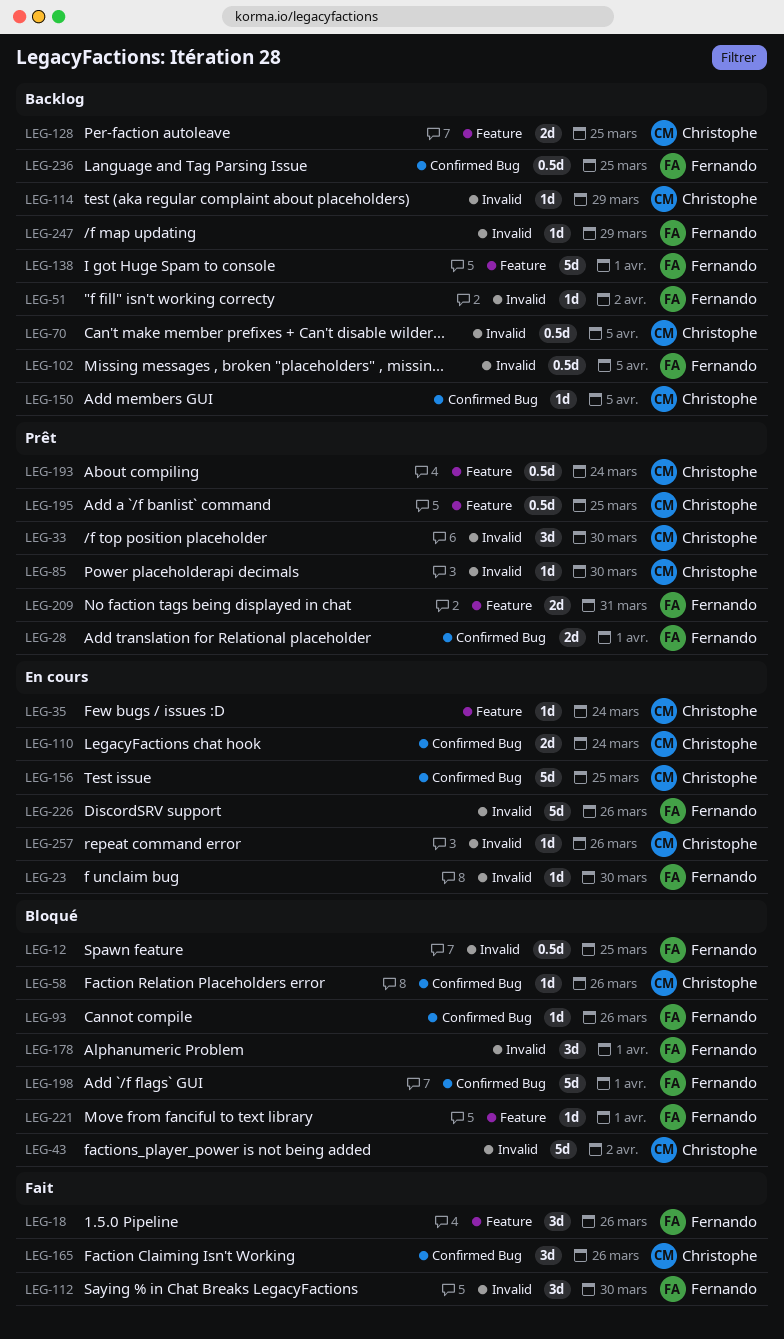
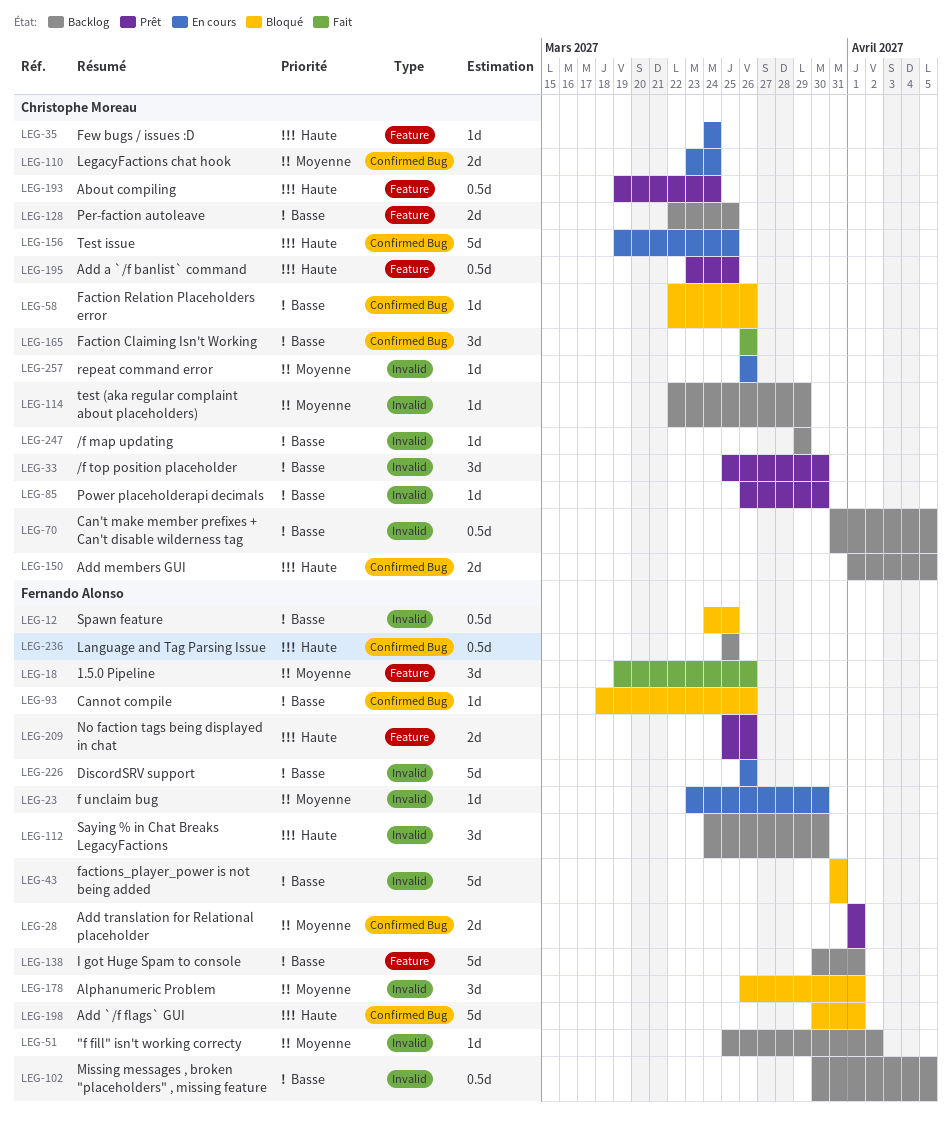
LEG-43, owner: Christophe Moreau -> Fernando Alonso
LEG-43, due: Apr 2 -> Mar 31
LEG-112, status: Fait -> Backlog
LEG-150, estimate: 1d -> 2d
LEG-209, due: Mar 31 -> Mar 26
LEG-221: present -> none
LEG-247, owner: Fernando Alonso -> Christophe Moreau

